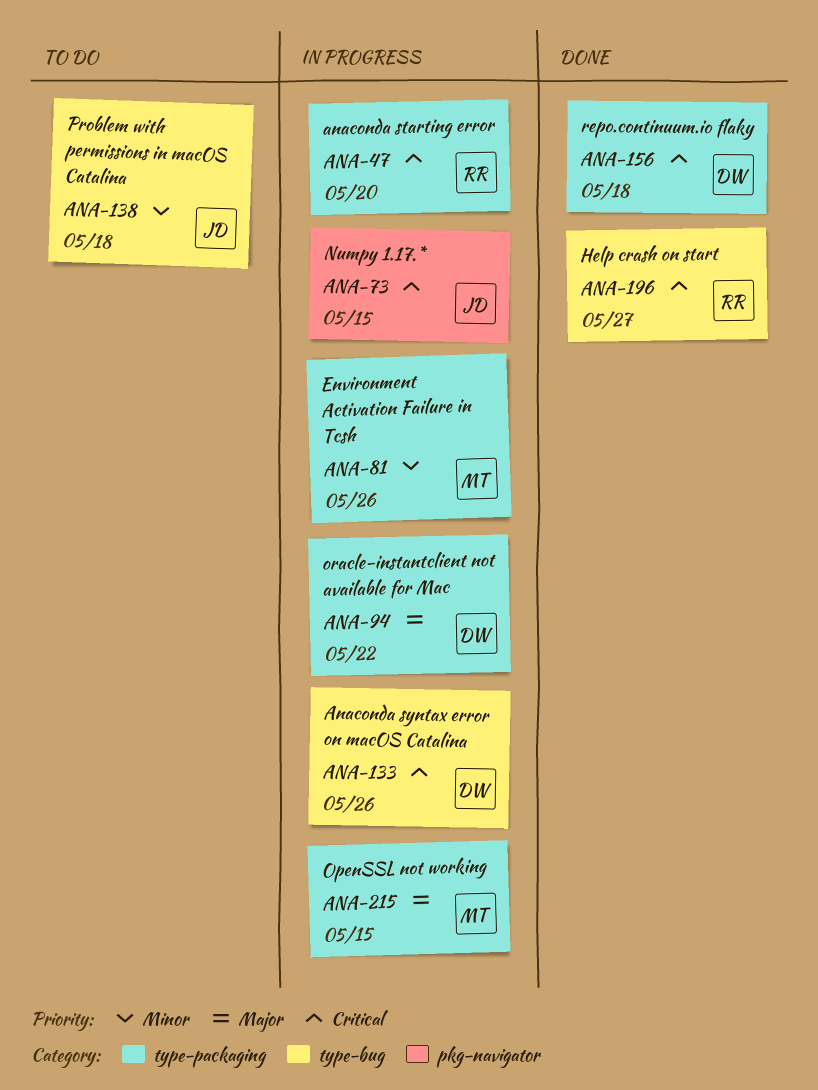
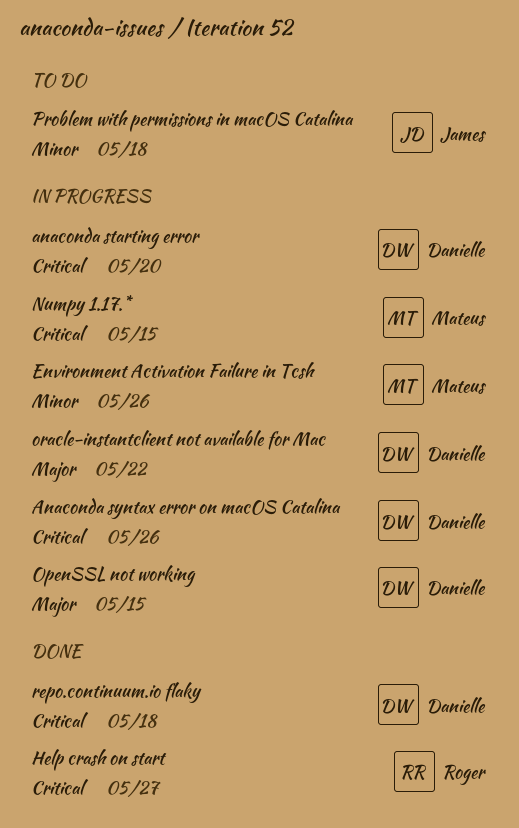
anaconda starting error, owner: Roger -> Danielle
Numpy 1.17.*, owner: James -> Mateus
OpenSSL not working, owner: Mateus -> Danielle

